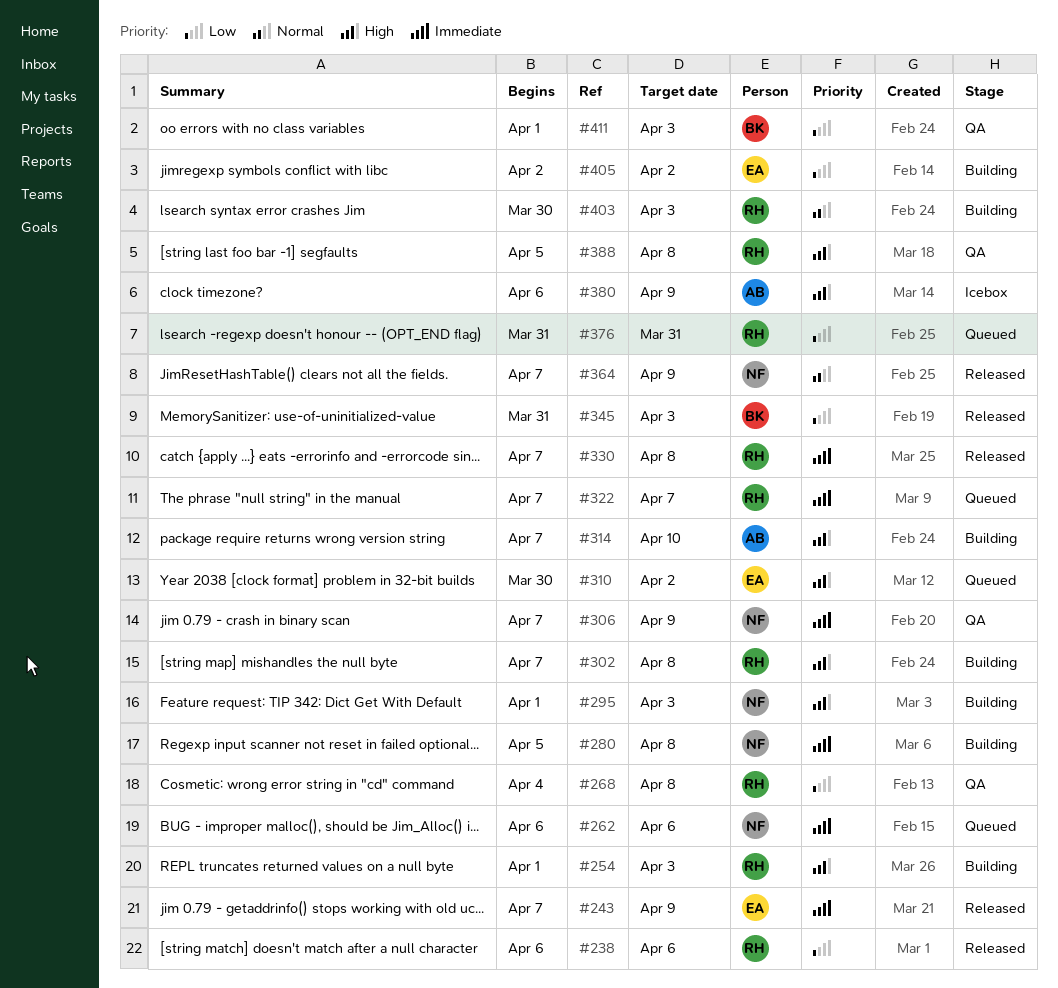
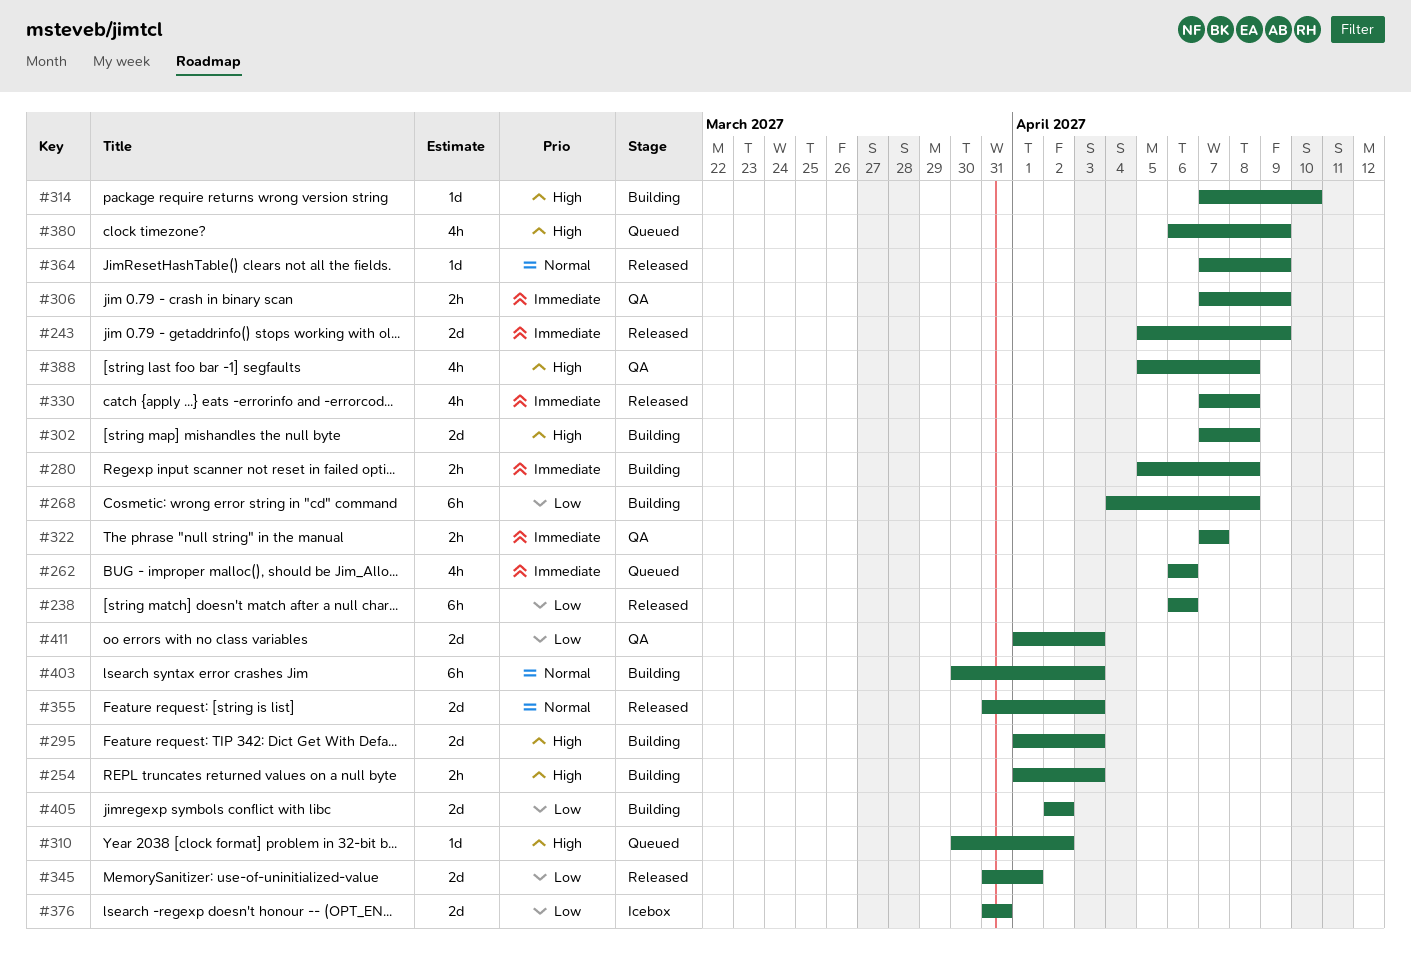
#243, start: Apr 7 -> Apr 5
#268, status: QA -> Building
#322, status: Queued -> QA
#345, due: Apr 3 -> Apr 1
#355: none -> present
#376, status: Queued -> Icebox
#380, status: Icebox -> Queued

